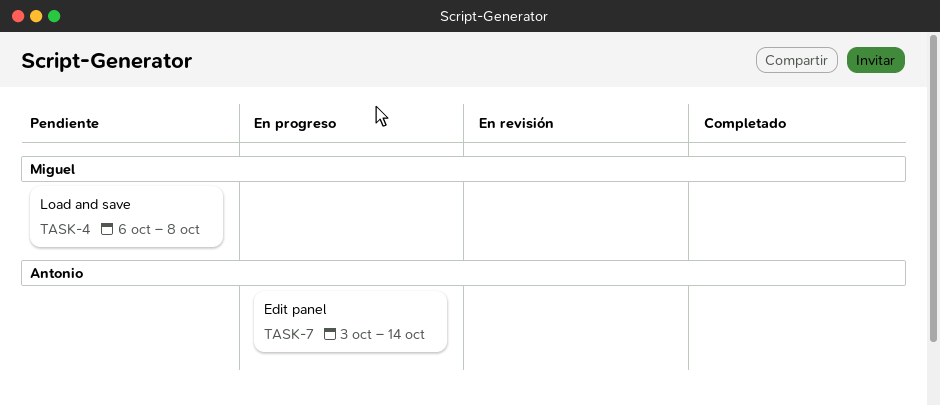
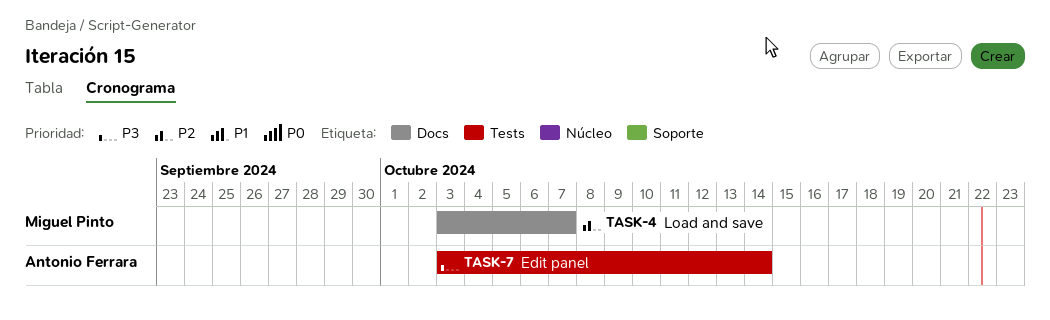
TASK-4, start: Oct 6 -> Oct 3
TASK-4, due: Oct 8 -> Oct 7

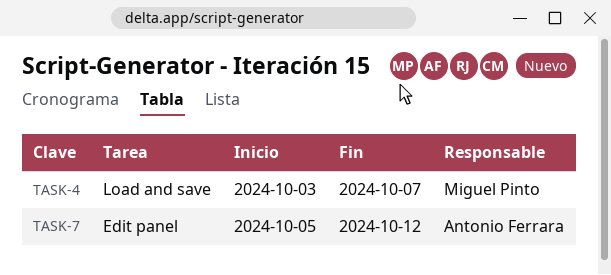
TASK-7, start: Oct 3 -> Oct 5
TASK-7, due: Oct 14 -> Oct 12

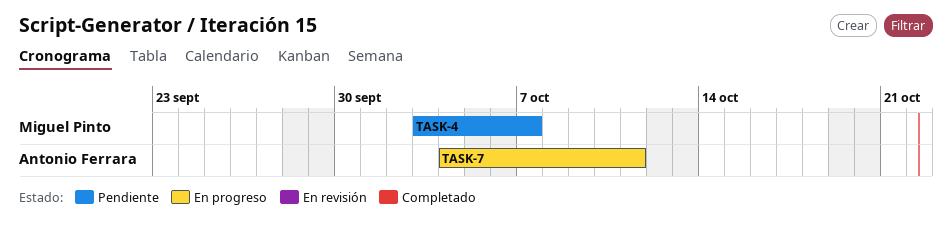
TASK-7, start: Oct 5 -> Oct 4
TASK-7, due: Oct 12 -> Oct 11

